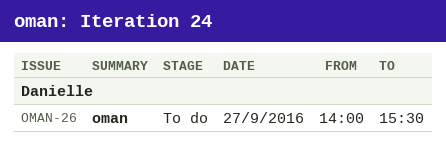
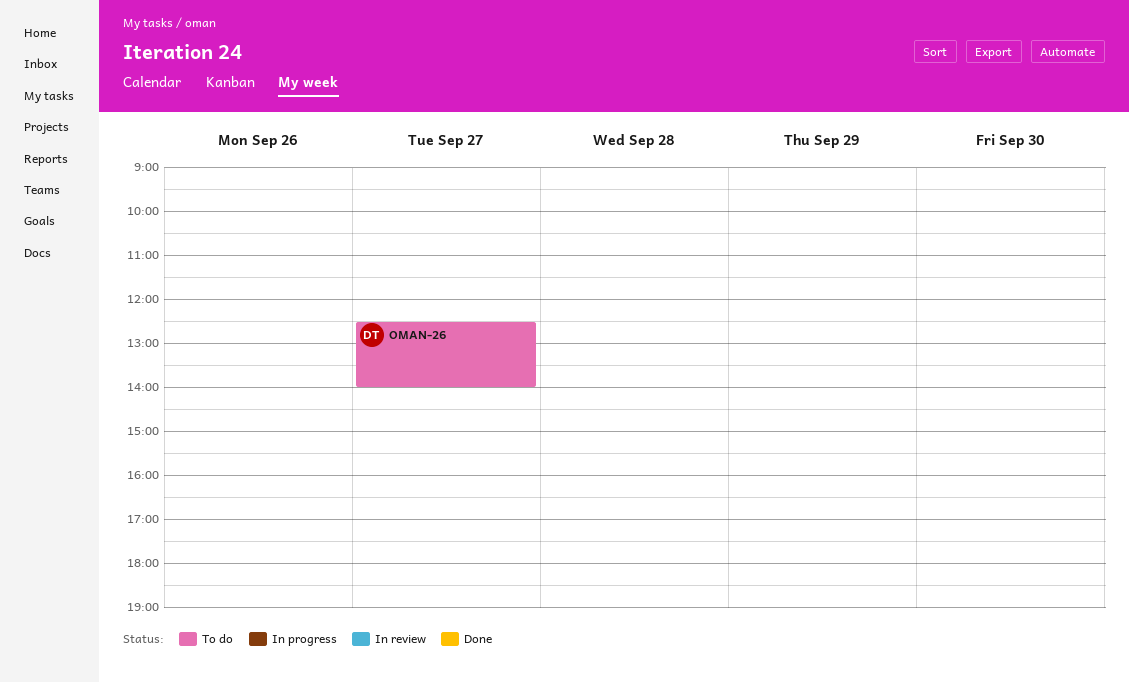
OMAN-26, begins: 14:00 -> 12:30
OMAN-26, ends: 15:30 -> 14:00

